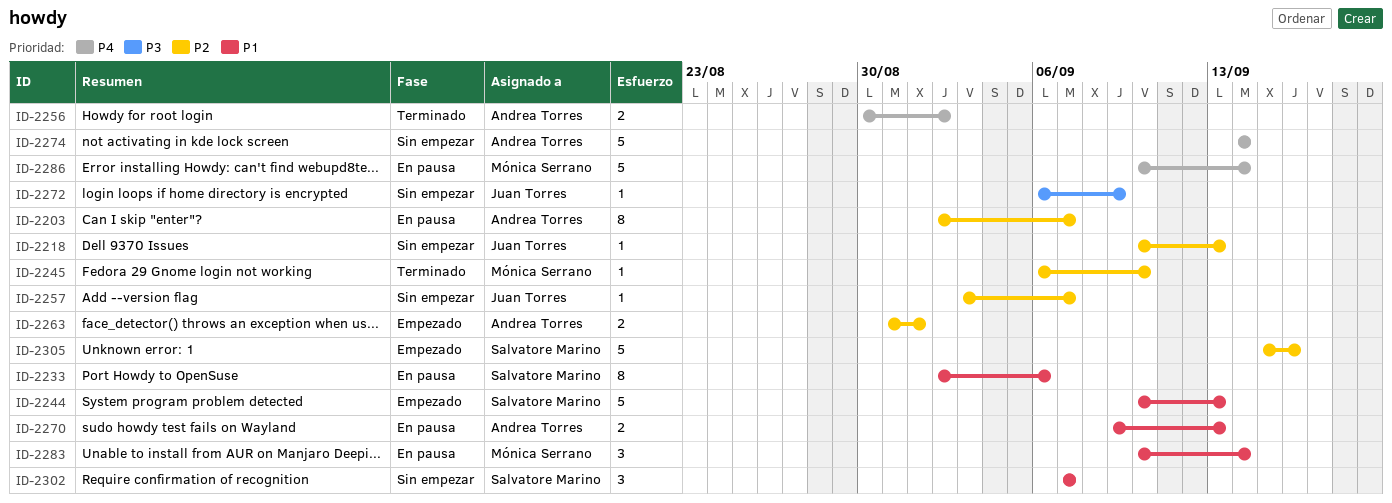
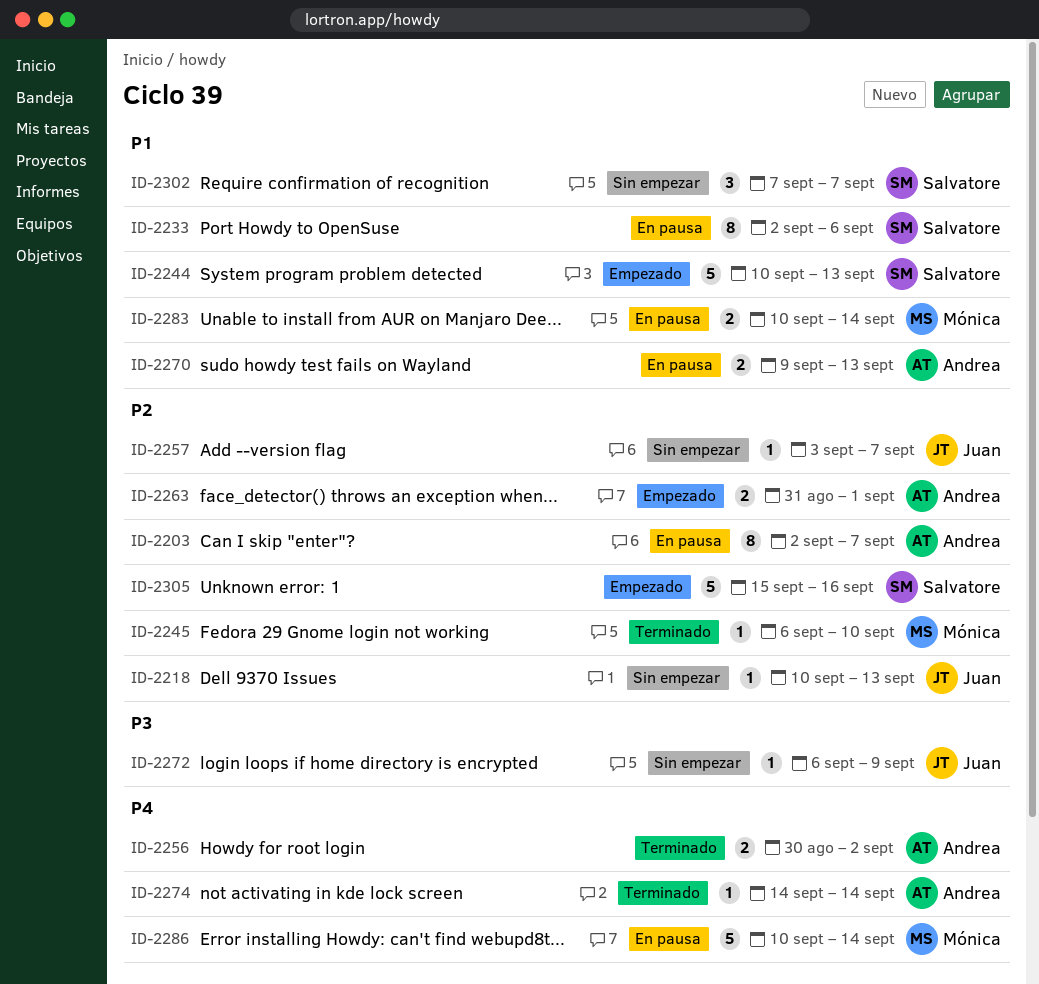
ID-2274, status: Sin empezar -> Terminado
ID-2274, estimate: 5 -> 1
ID-2283, estimate: 3 -> 2

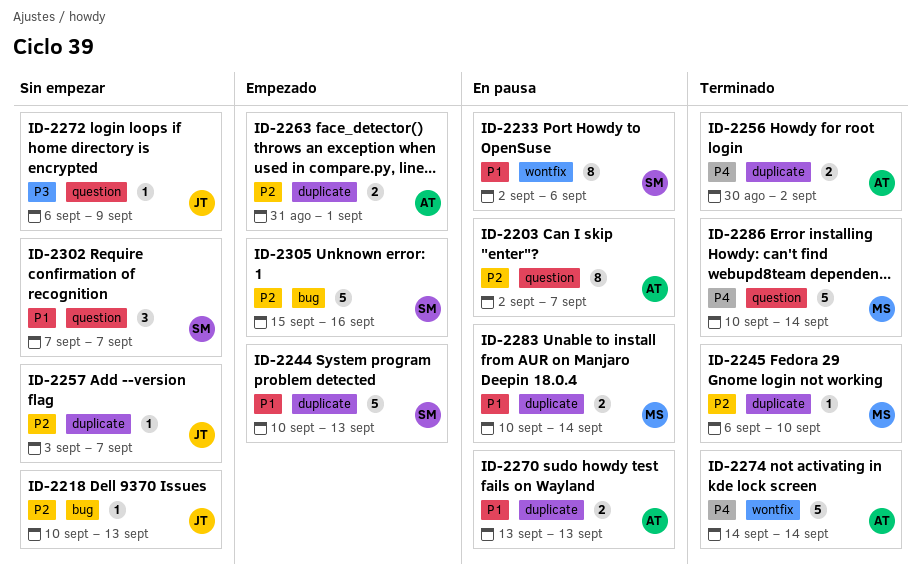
ID-2270, start: Sep 9 -> Sep 13
ID-2274, estimate: 1 -> 5
ID-2286, status: En pausa -> Terminado

